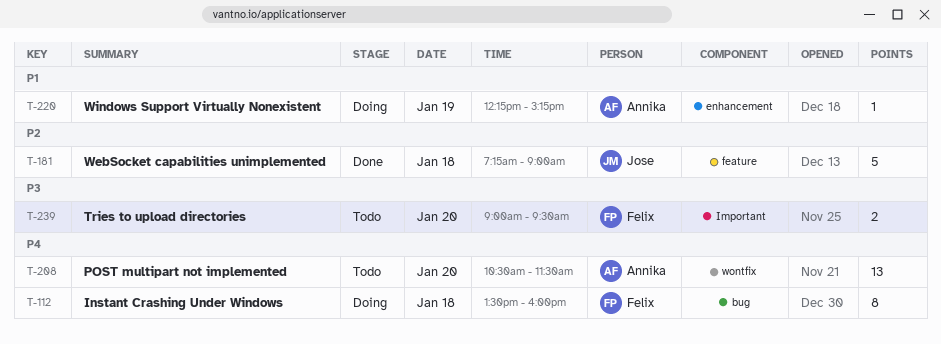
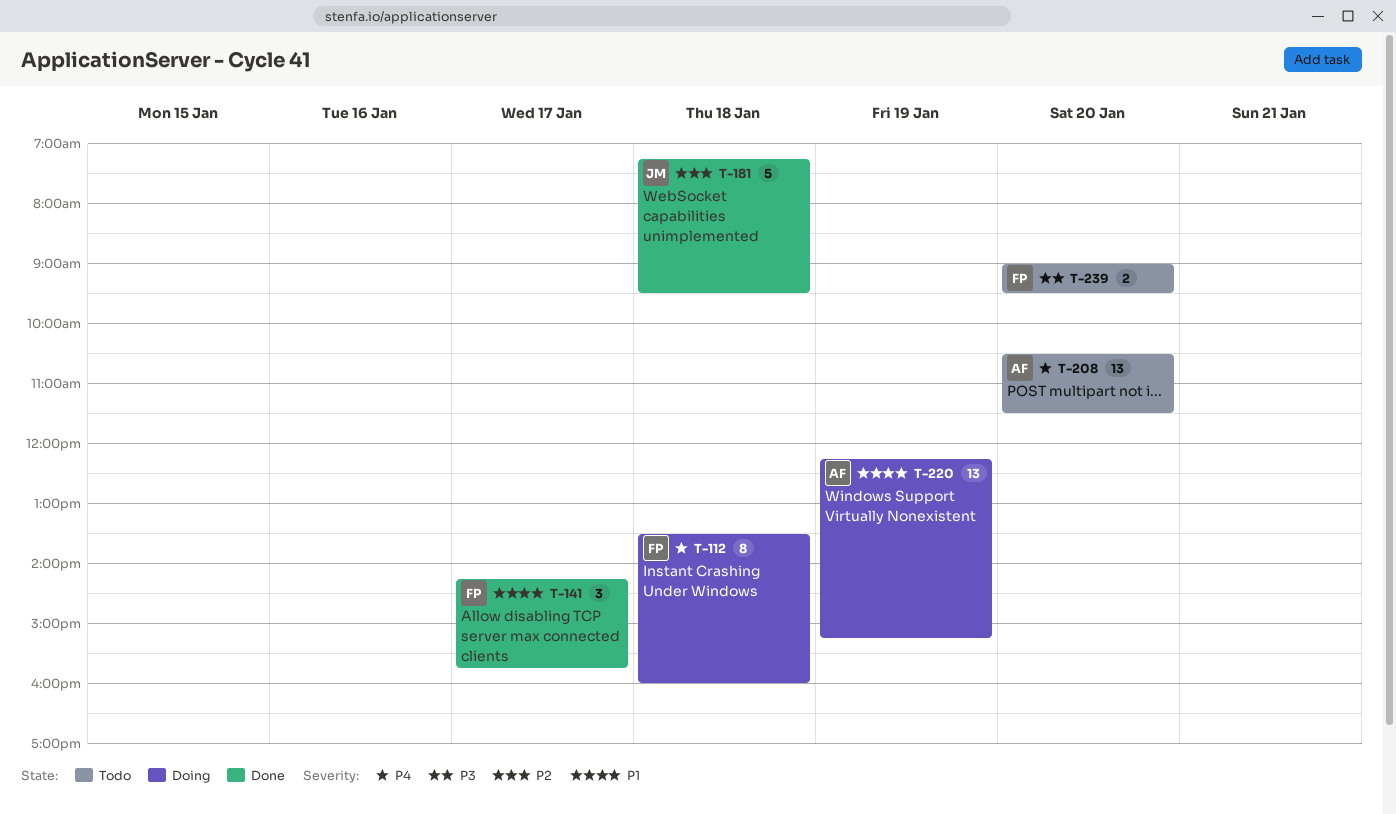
T-141: none -> present
T-181, ends: 09:00 -> 09:30
T-220, estimate: 1 -> 13

